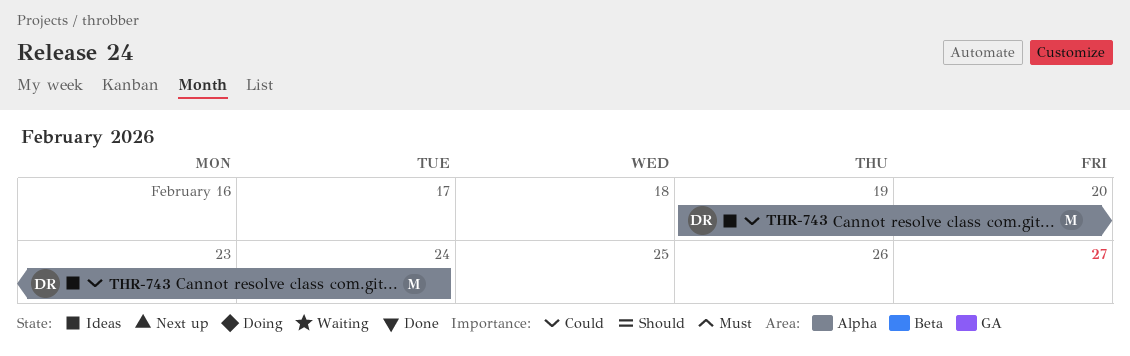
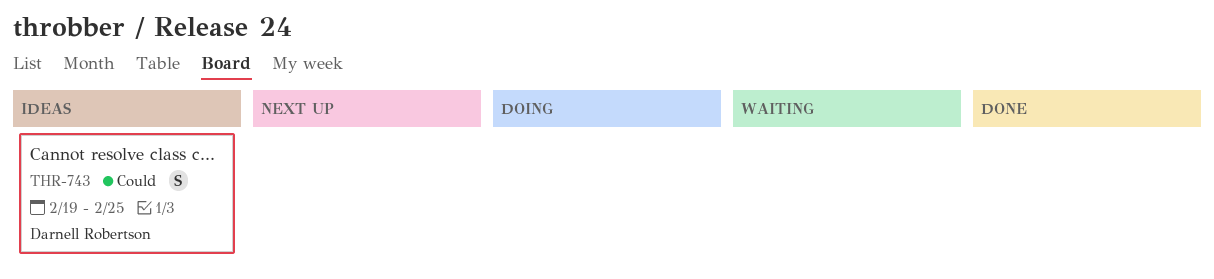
THR-743, estimate: M -> S
THR-743, due: Feb 24 -> Feb 25

